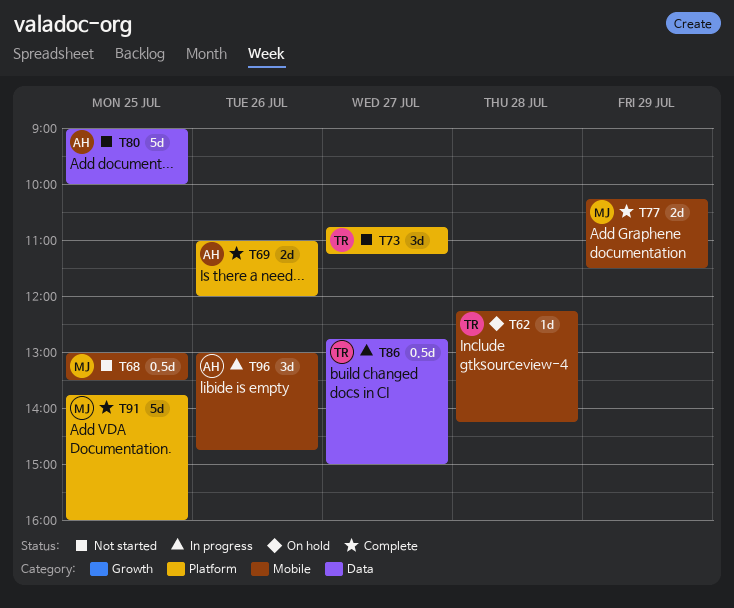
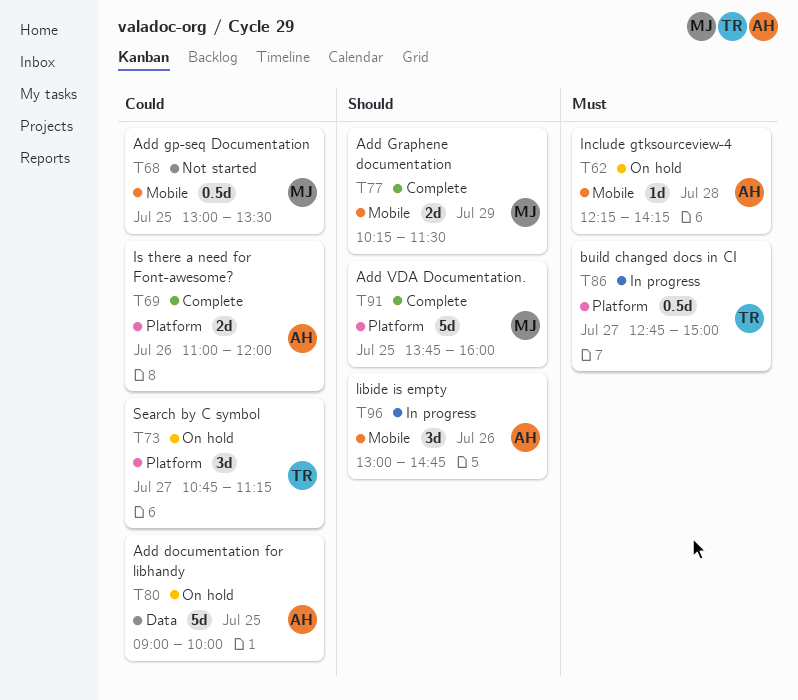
T62, owner: TR -> AH
T73, status: Not started -> On hold
T80, status: Not started -> On hold
T86, label: Data -> Platform

